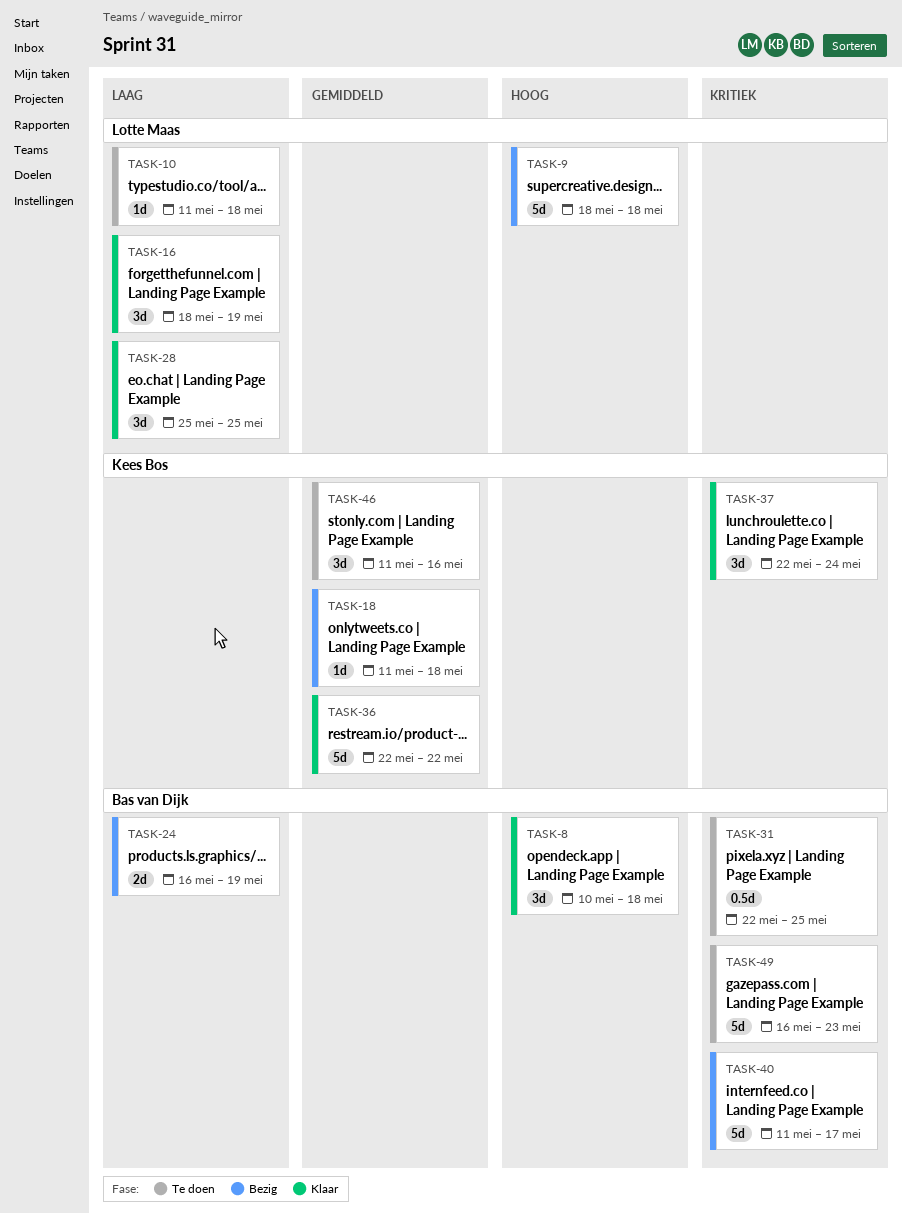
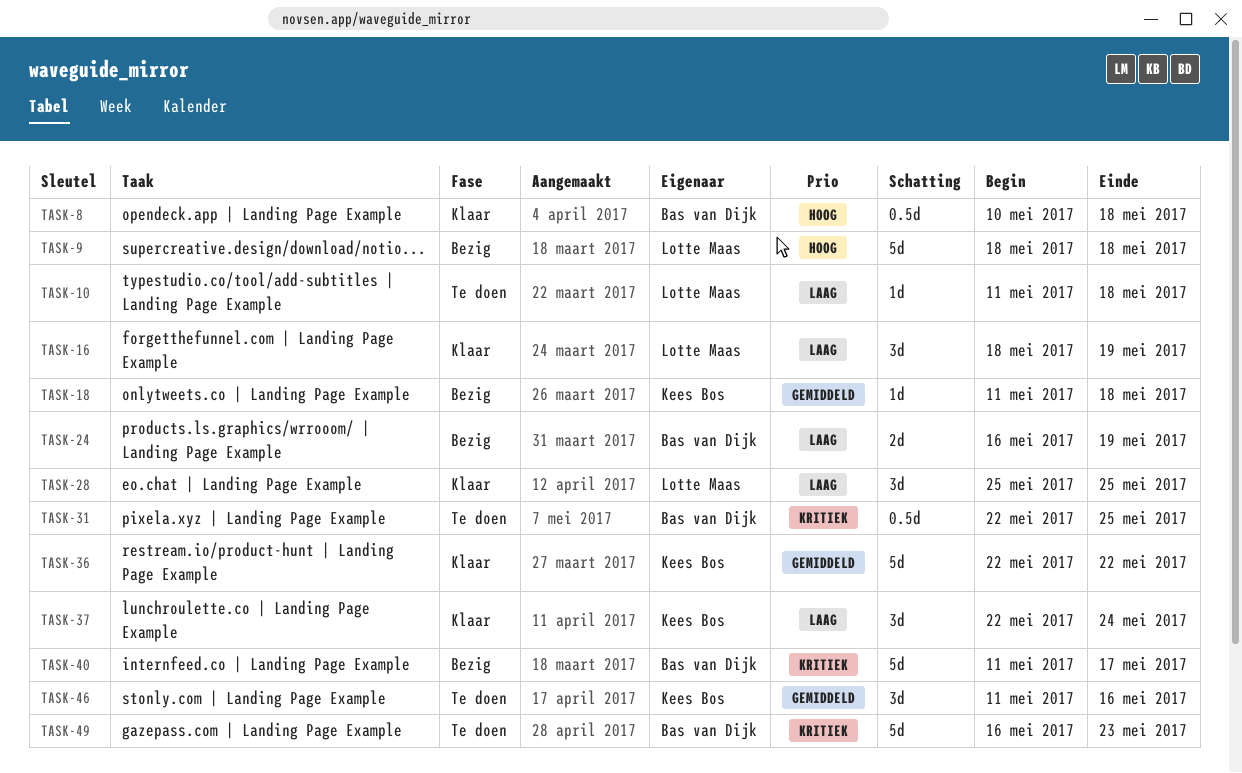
TASK-8, estimate: 3d -> 0.5d
TASK-37, priority: Kritiek -> Laag

